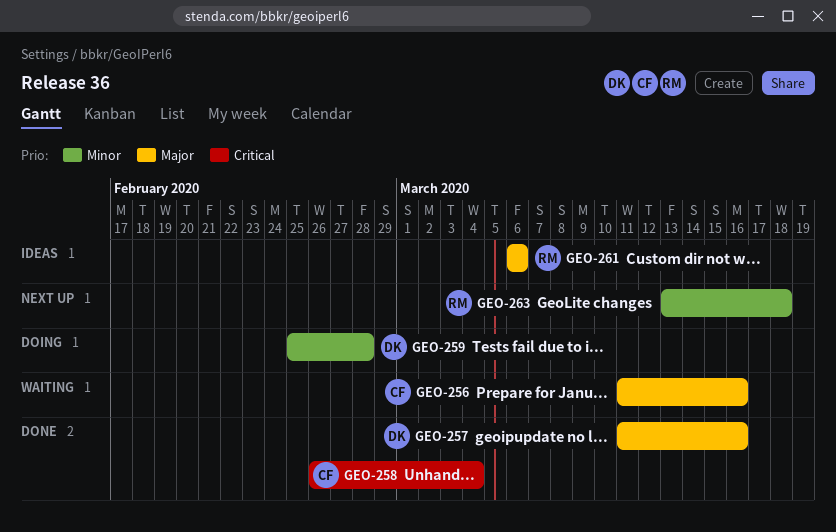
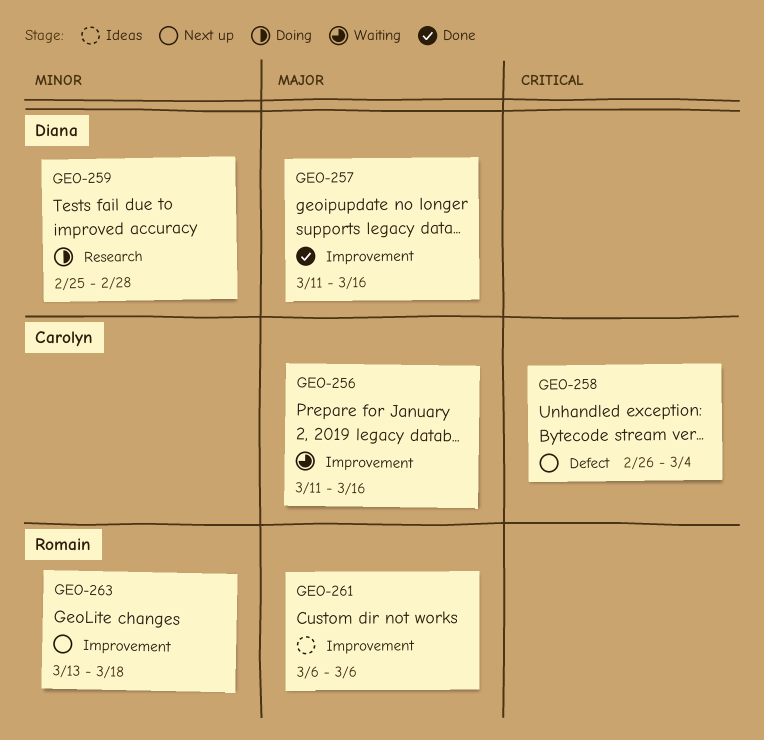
GEO-258, status: Done -> Next up

